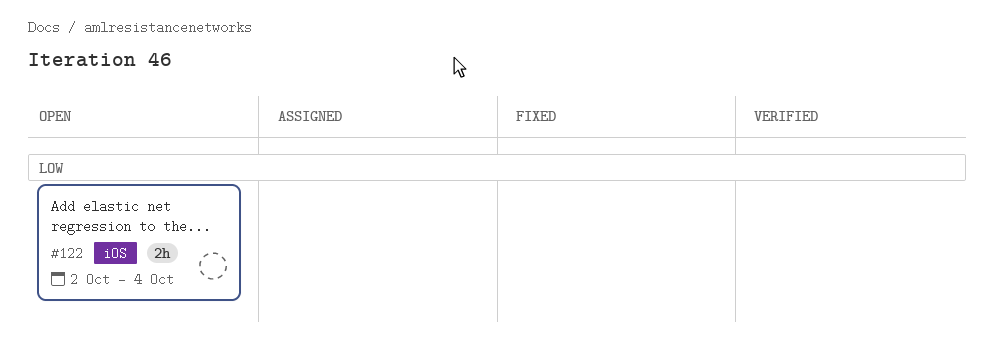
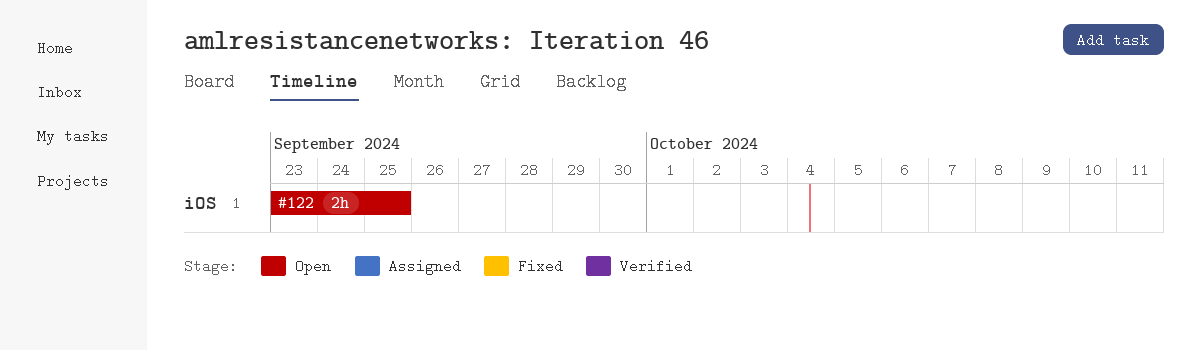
#122, start: Oct 2 -> Sep 23
#122, due: Oct 4 -> Sep 25

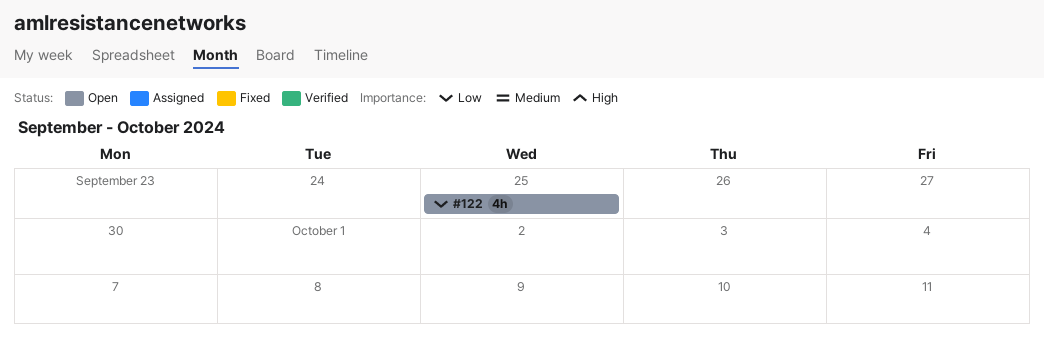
#122, estimate: 2h -> 4h
#122, start: Sep 23 -> Sep 25

